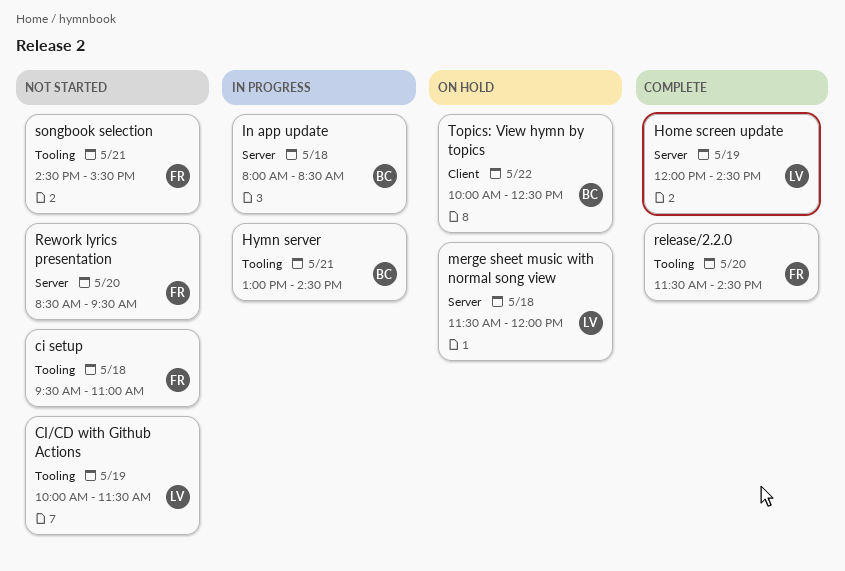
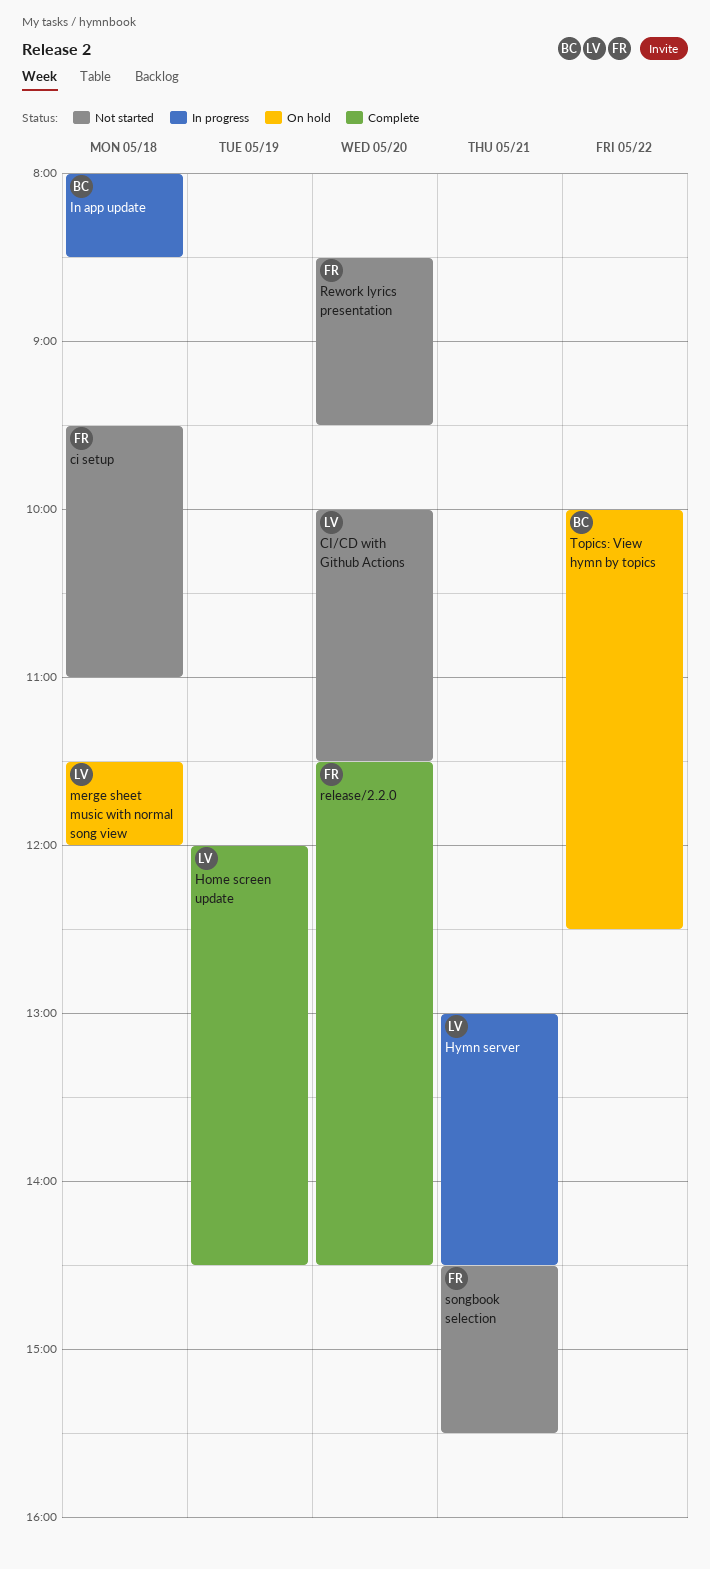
CI/CD with Github Actions, day: May 19 -> May 20
Hymn server, owner: BC -> LV

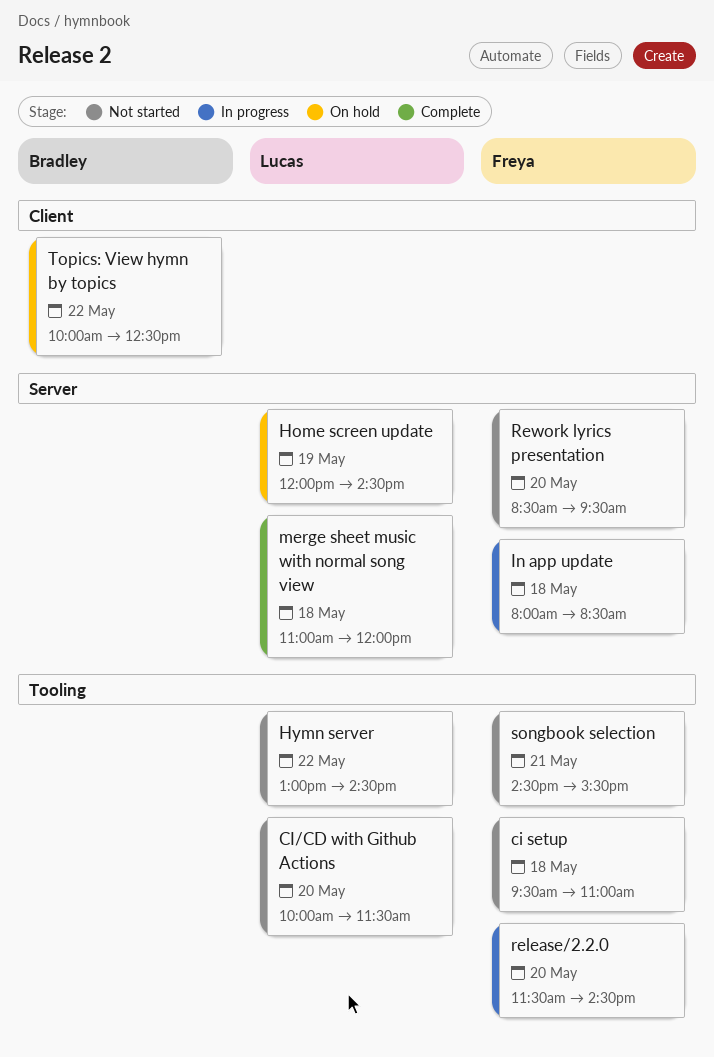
Home screen update, status: Complete -> On hold
Hymn server, status: In progress -> Not started
Hymn server, day: May 21 -> May 22
In app update, owner: Bradley -> Freya
merge sheet music with normal song view, status: On hold -> Complete
merge sheet music with normal song view, begins: 11:30 -> 11:00
release/2.2.0, status: Complete -> In progress

